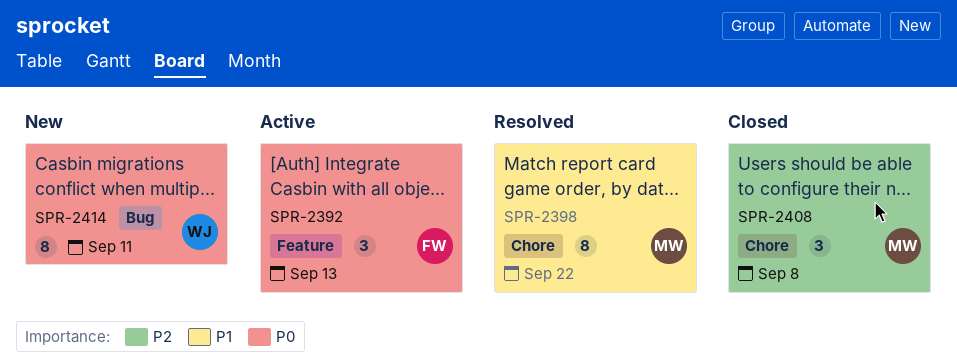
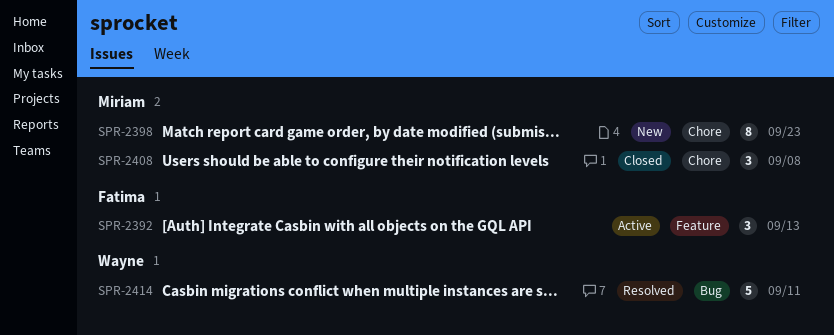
SPR-2398, status: Resolved -> New
SPR-2398, due: Sep 22 -> Sep 23
SPR-2414, status: New -> Resolved
SPR-2414, estimate: 8 -> 5

